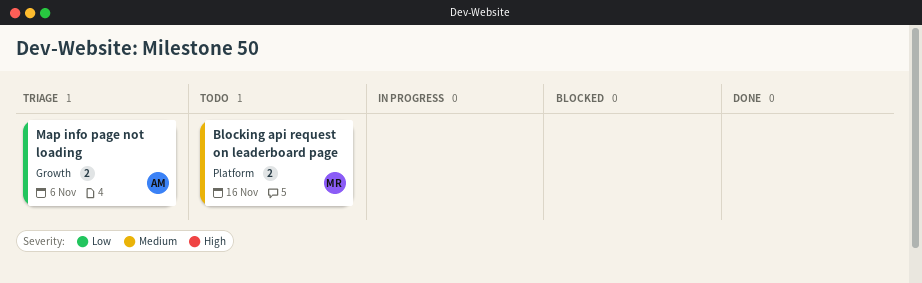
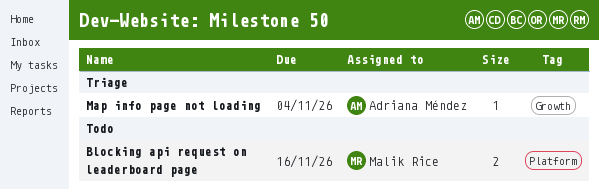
Map info page not loading, estimate: 2 -> 1
Map info page not loading, due: Nov 6 -> Nov 4

